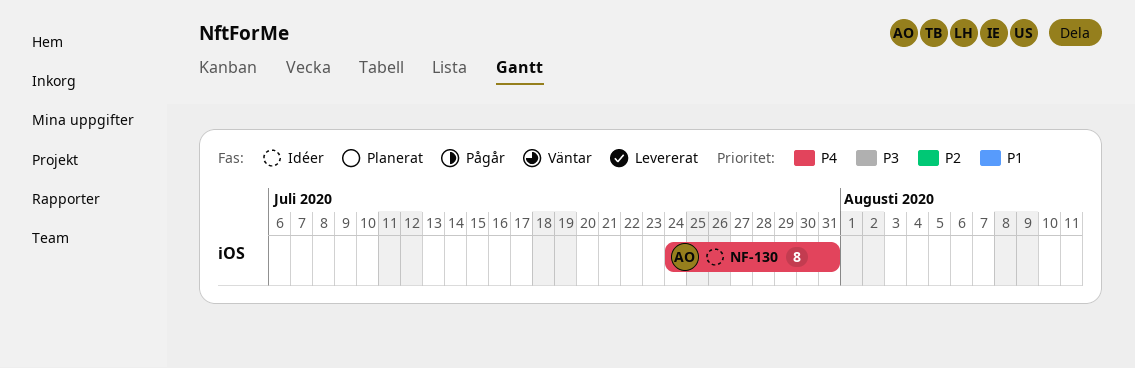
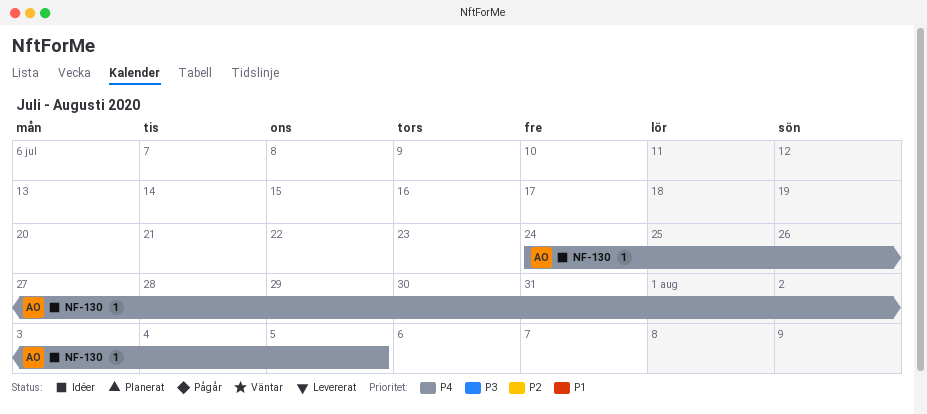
NF-130, estimate: 8 -> 1
NF-130, due: Jul 31 -> Aug 5

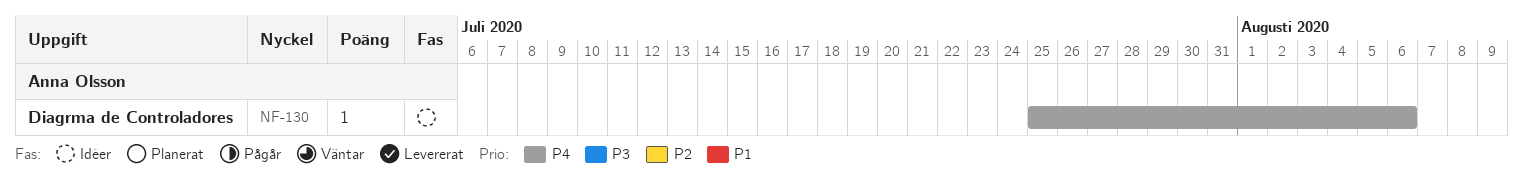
NF-130, start: Jul 24 -> Jul 25
NF-130, due: Aug 5 -> Aug 6

